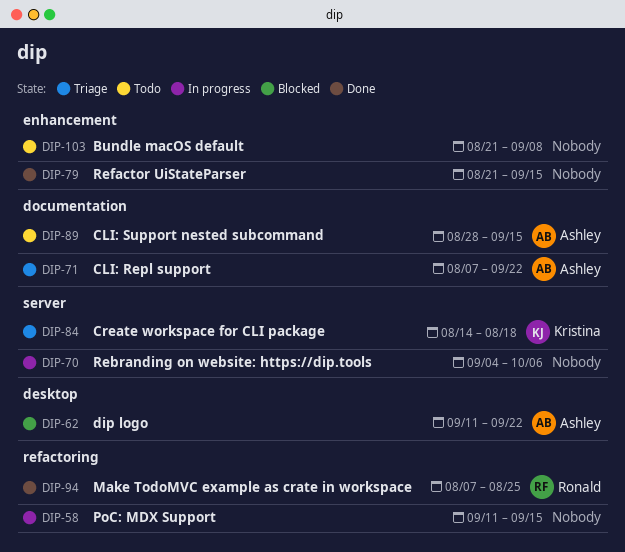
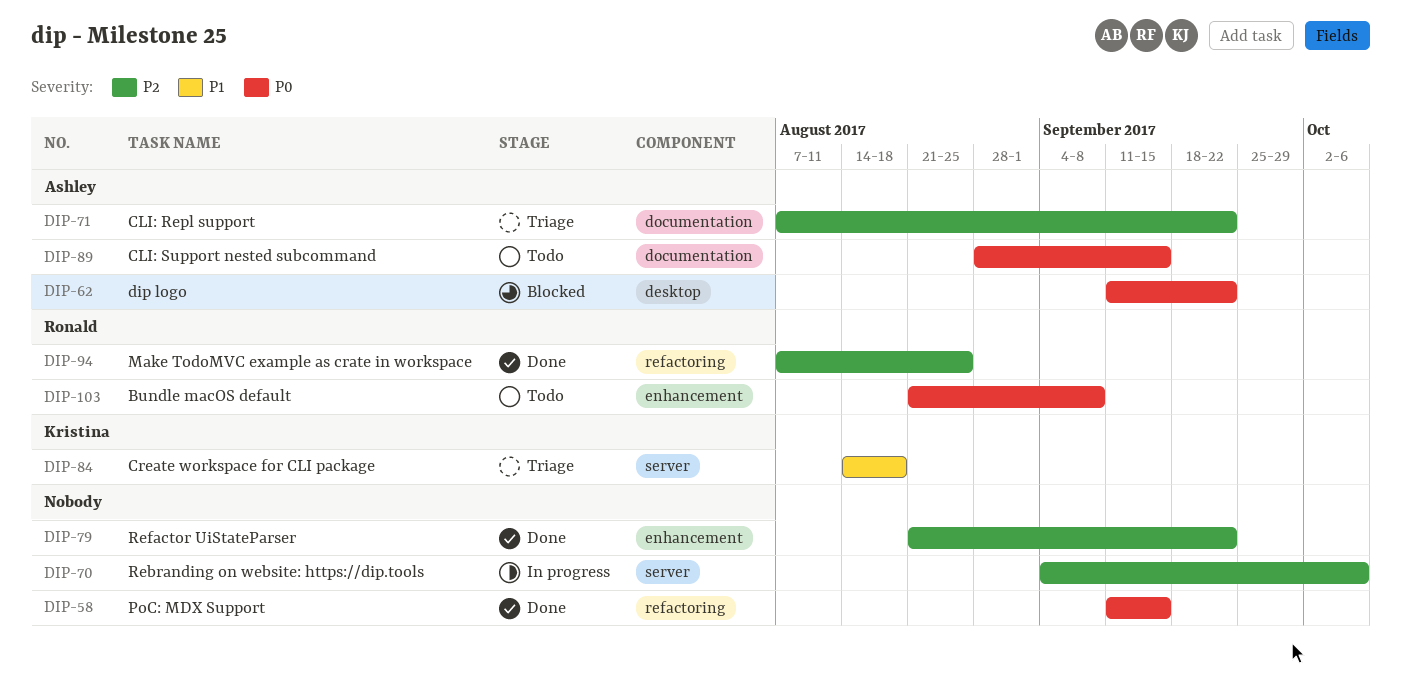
DIP-58, status: In progress -> Done
DIP-79, due: Sep 15 -> Sep 22
DIP-103, owner: none -> Ronald

